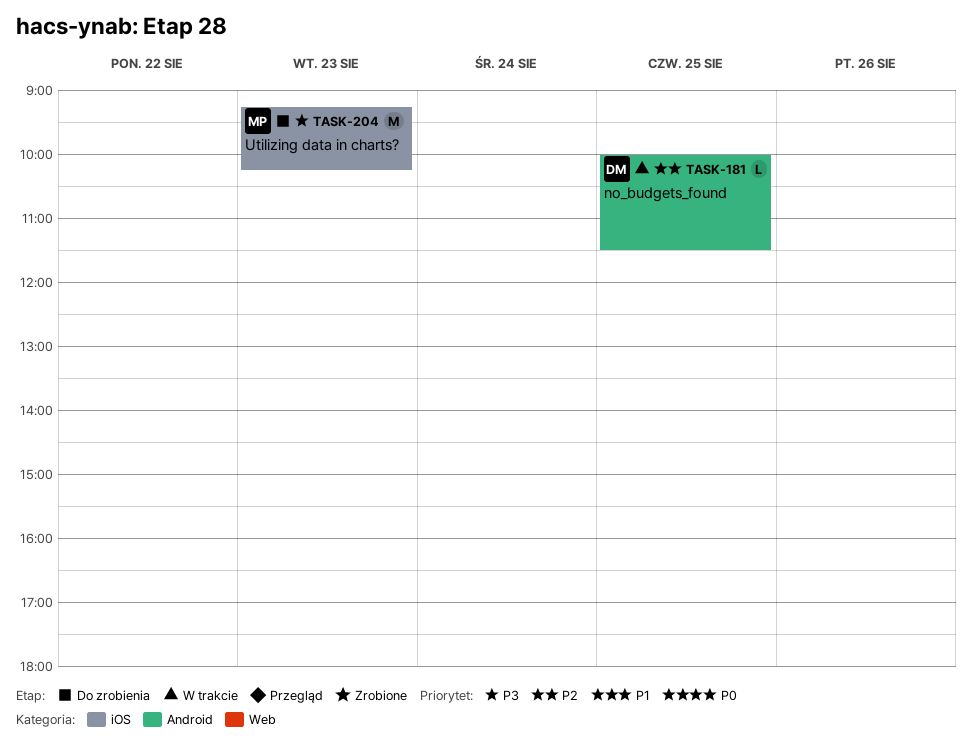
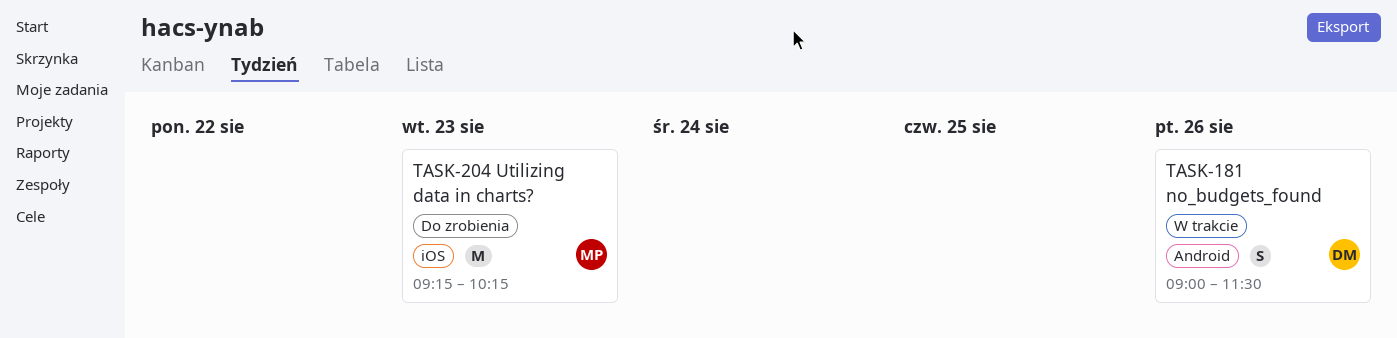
TASK-181, estimate: L -> S
TASK-181, day: Aug 25 -> Aug 26
TASK-181, begins: 10:00 -> 09:00

